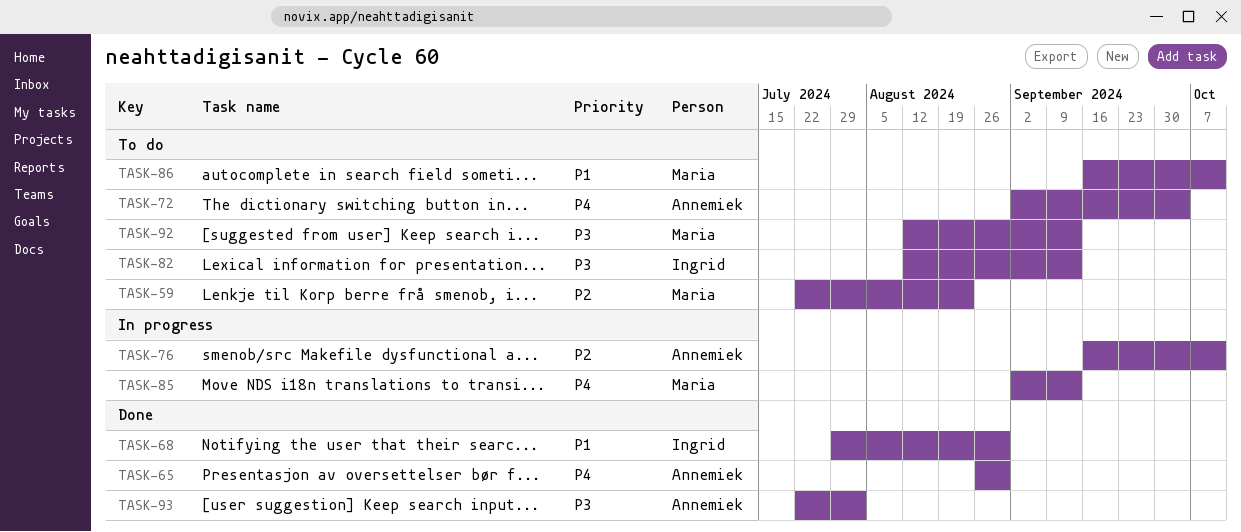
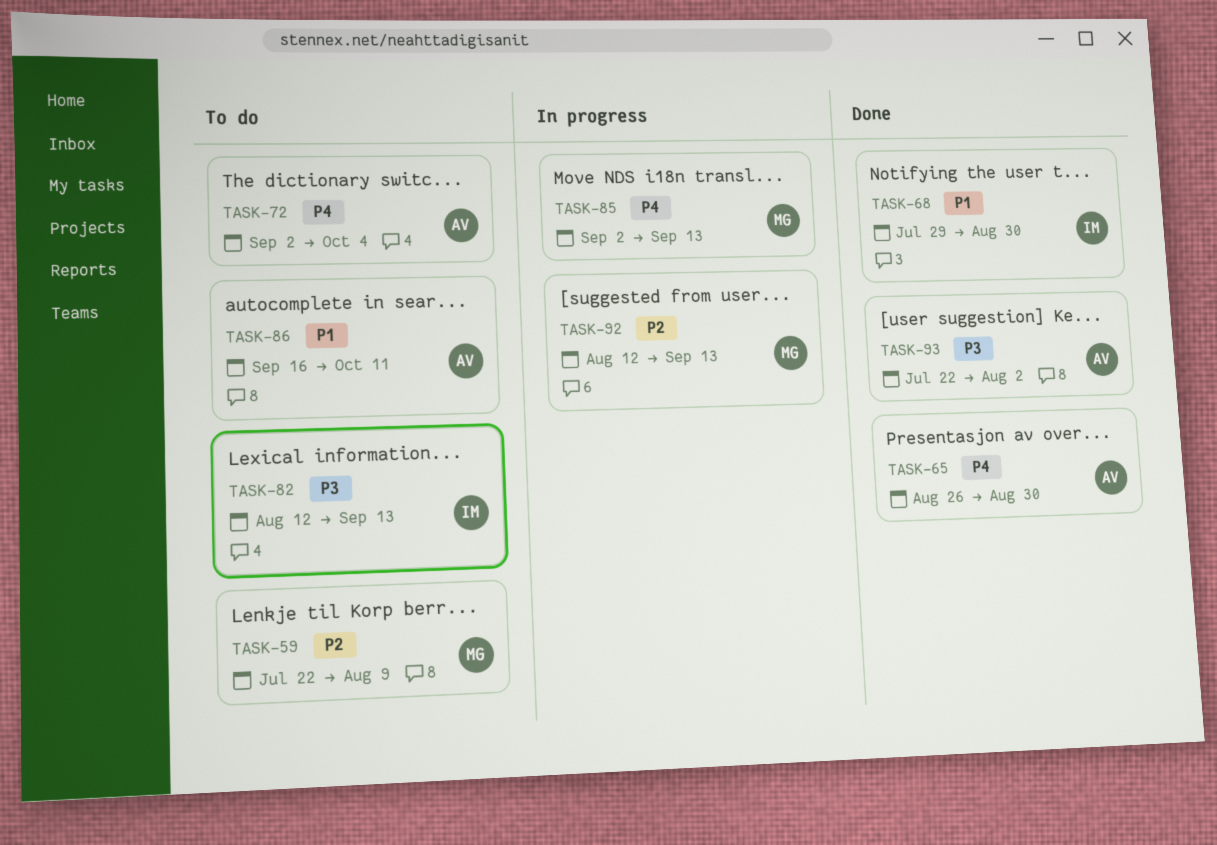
TASK-59, due: Aug 23 -> Aug 9
TASK-76: present -> none
TASK-86, owner: Maria -> Annemiek
TASK-92, status: To do -> In progress
TASK-92, priority: P3 -> P2

